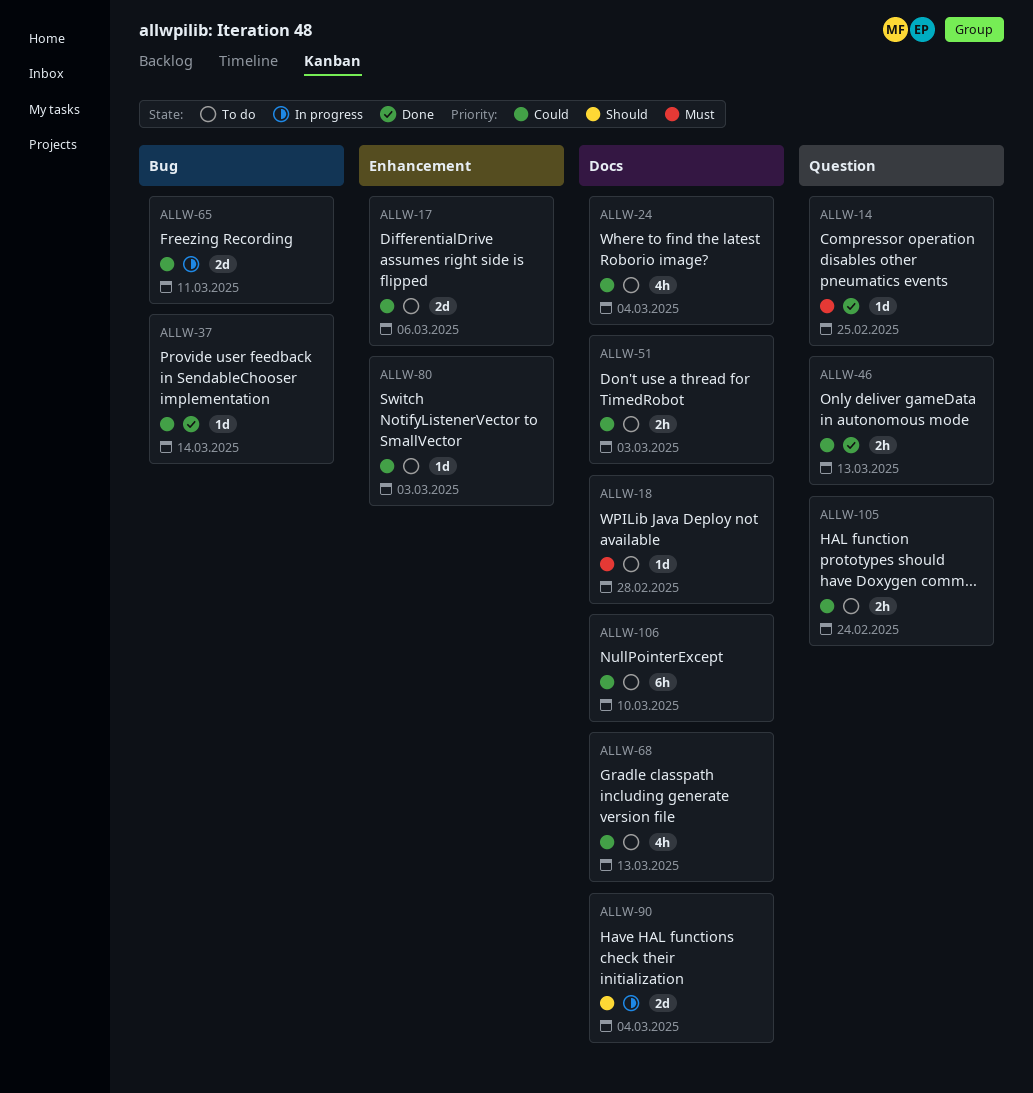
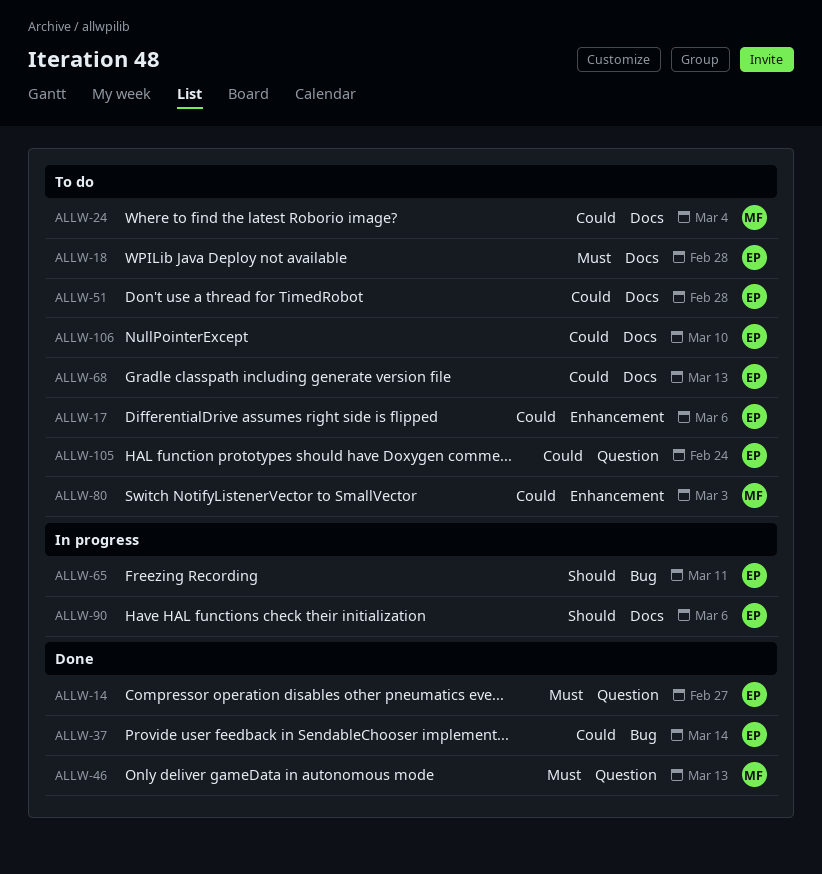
ALLW-14, due: Feb 25 -> Feb 27
ALLW-46, priority: Could -> Must
ALLW-51, due: Mar 3 -> Feb 28
ALLW-65, priority: Could -> Should
ALLW-90, due: Mar 4 -> Mar 6

